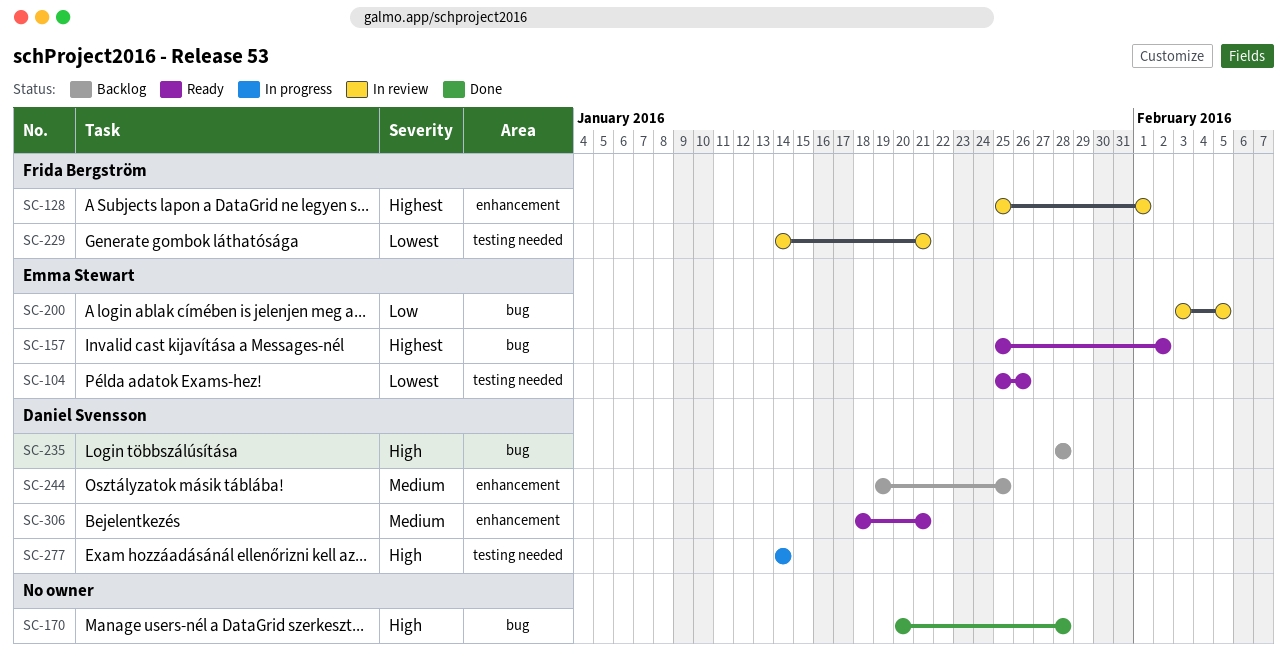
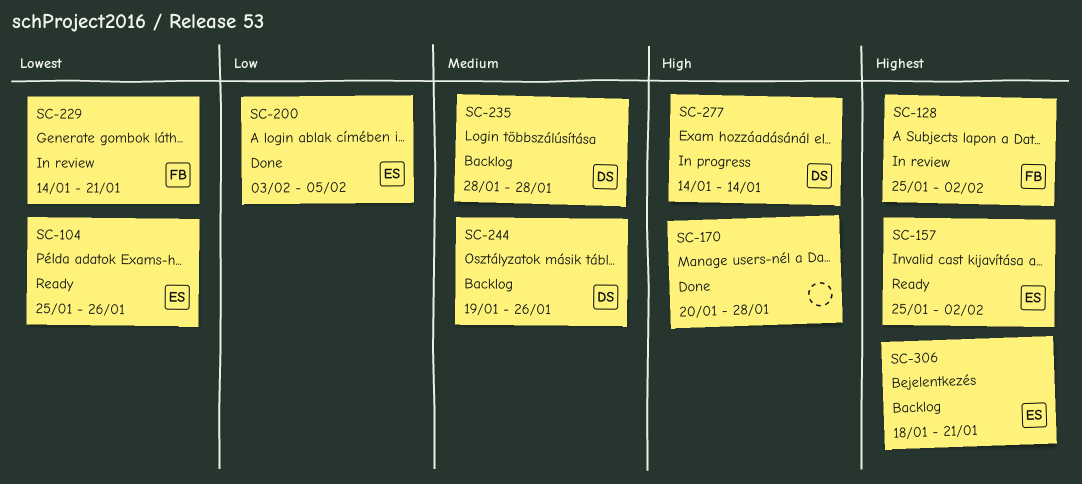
SC-128, due: Feb 1 -> Feb 2
SC-200, status: In review -> Done
SC-235, priority: High -> Medium
SC-244, due: Jan 25 -> Jan 26
SC-306, status: Ready -> Backlog
SC-306, owner: Daniel Svensson -> Emma Stewart
SC-306, priority: Medium -> Highest

